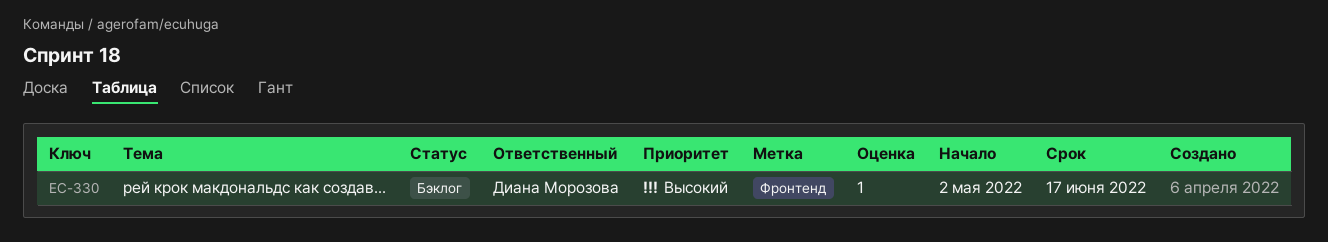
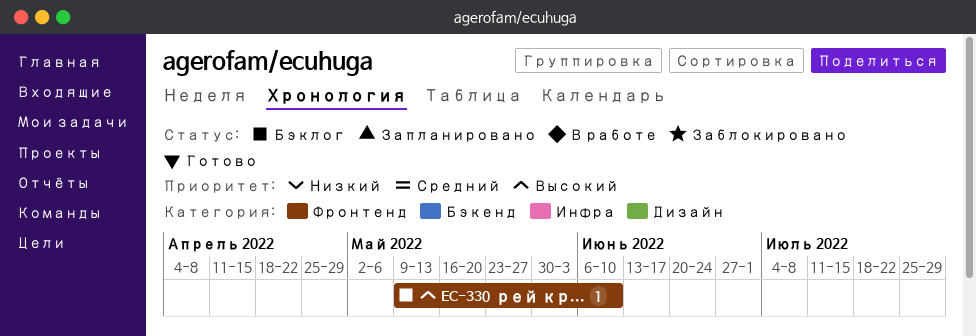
EC-330, start: May 2 -> May 9
EC-330, due: Jun 17 -> Jun 10

